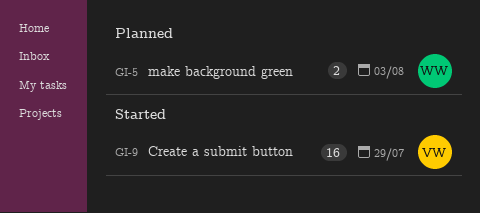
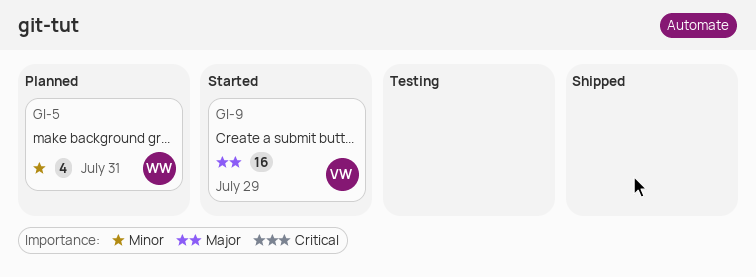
GI-5, estimate: 2 -> 4
GI-5, due: Aug 3 -> Jul 31

